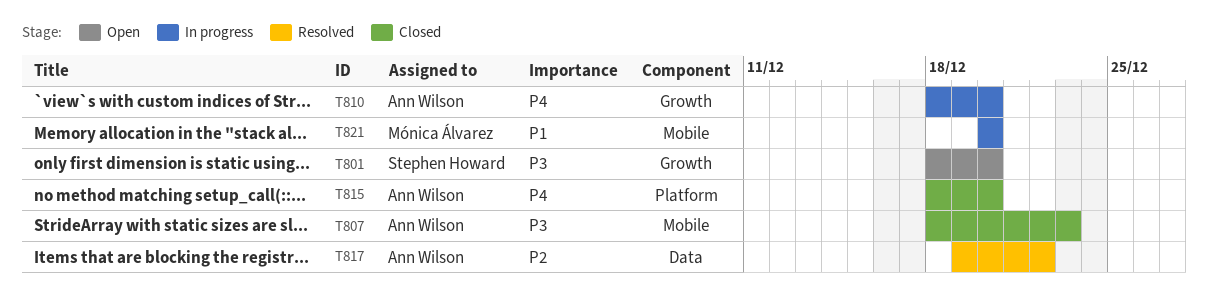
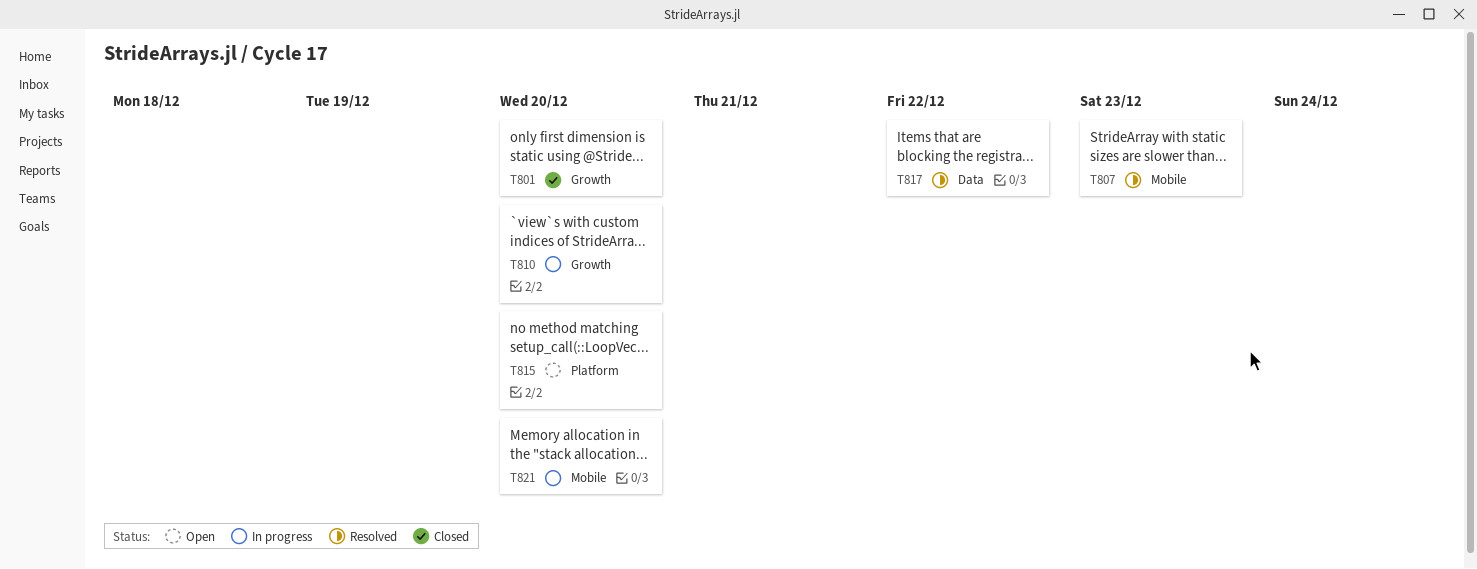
T801, status: Open -> Closed
T807, status: Closed -> Resolved
T815, status: Closed -> Open

